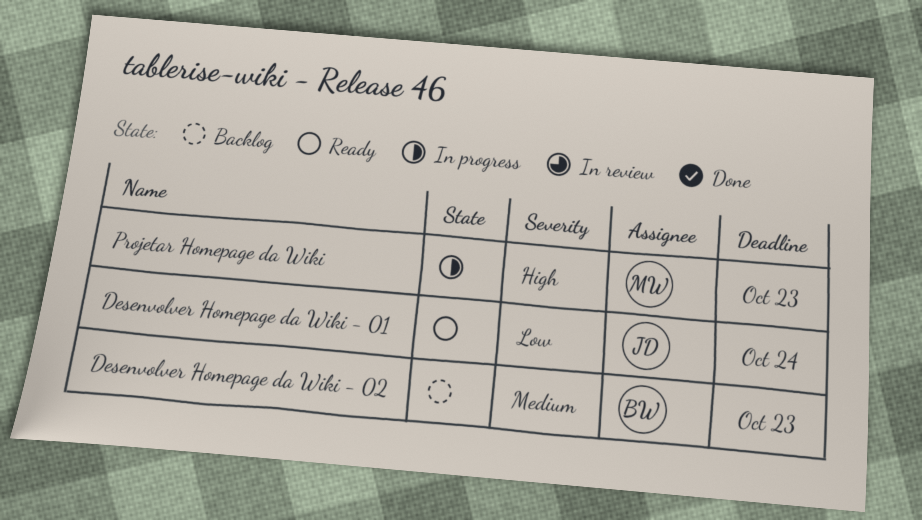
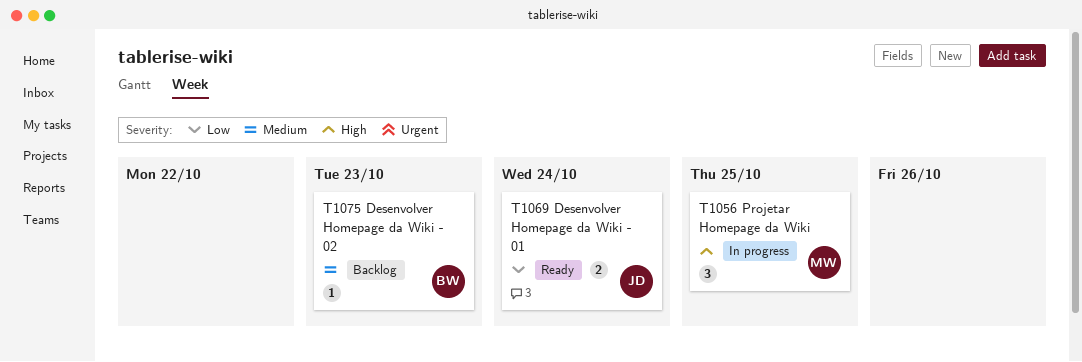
Projetar Homepage da Wiki, due: Oct 23 -> Oct 25

